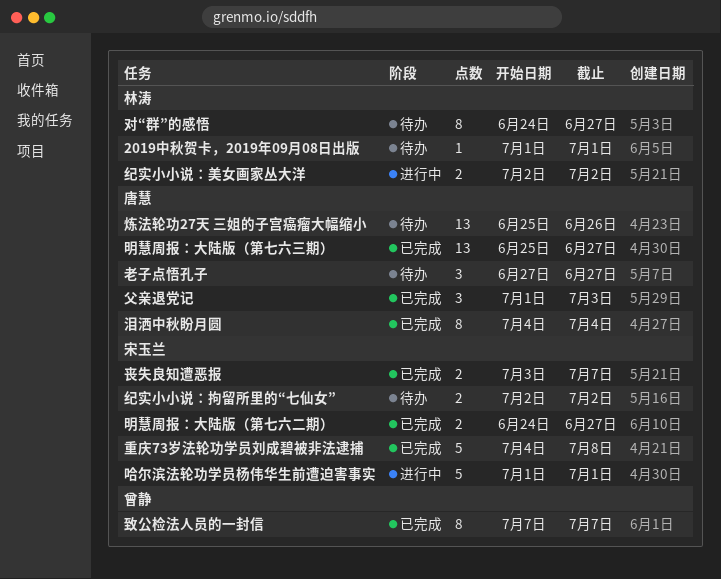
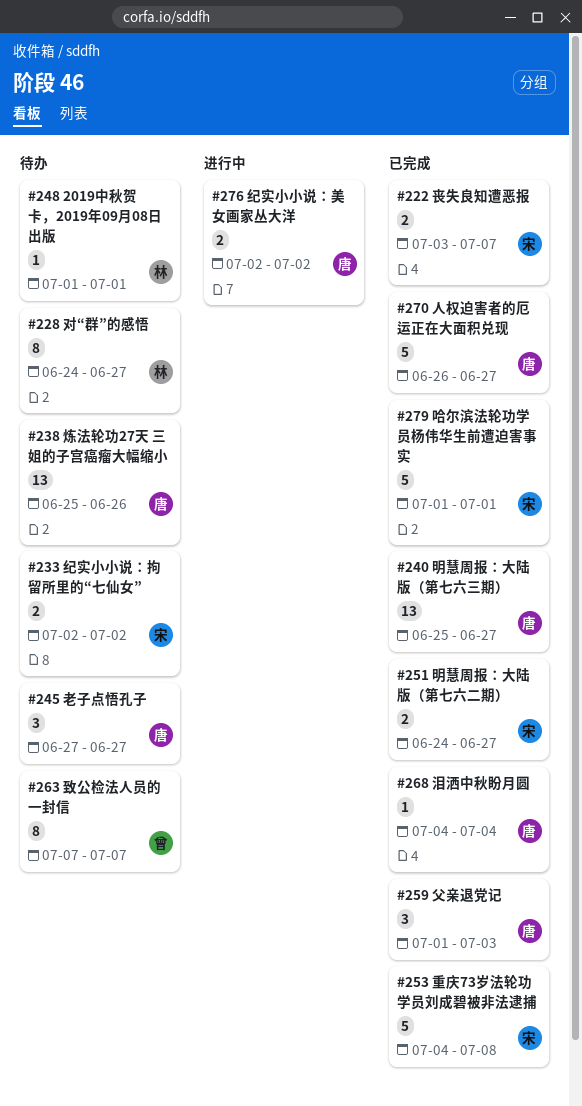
人权迫害者的厄运正在大面积兑现: none -> present
哈尔滨法轮功学员杨伟华生前遭迫害事实, status: 进行中 -> 已完成
泪洒中秋盼月圆, estimate: 8 -> 1
纪实小小说：美女画家丛大洋, owner: 林涛 -> 唐慧
致公检法人员的一封信, status: 已完成 -> 待办

